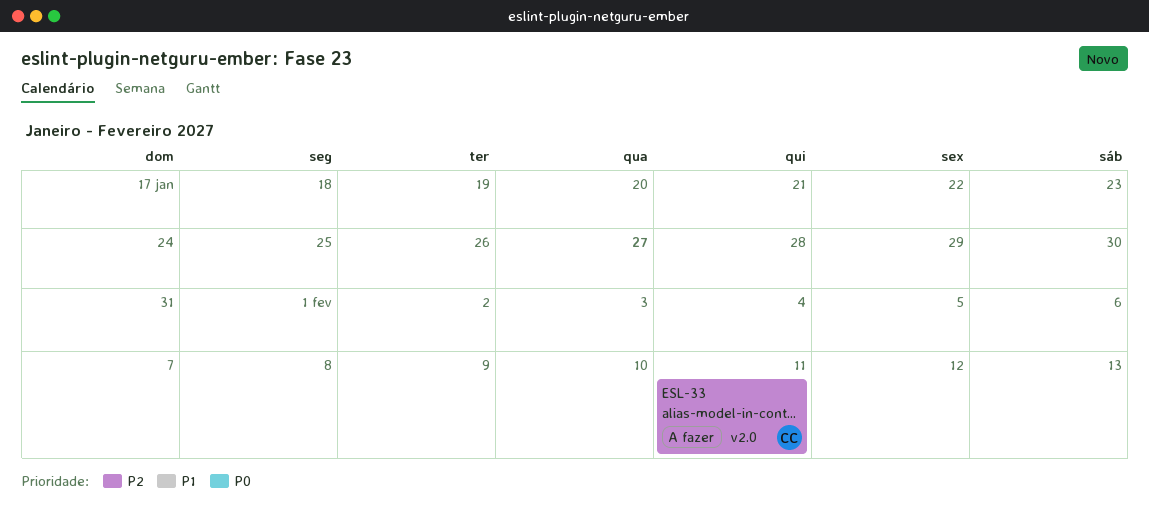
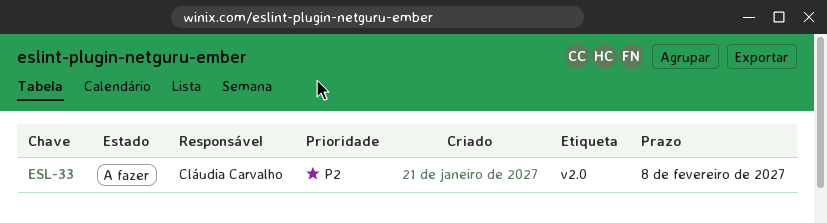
ESL-33, due: Feb 11 -> Feb 8

